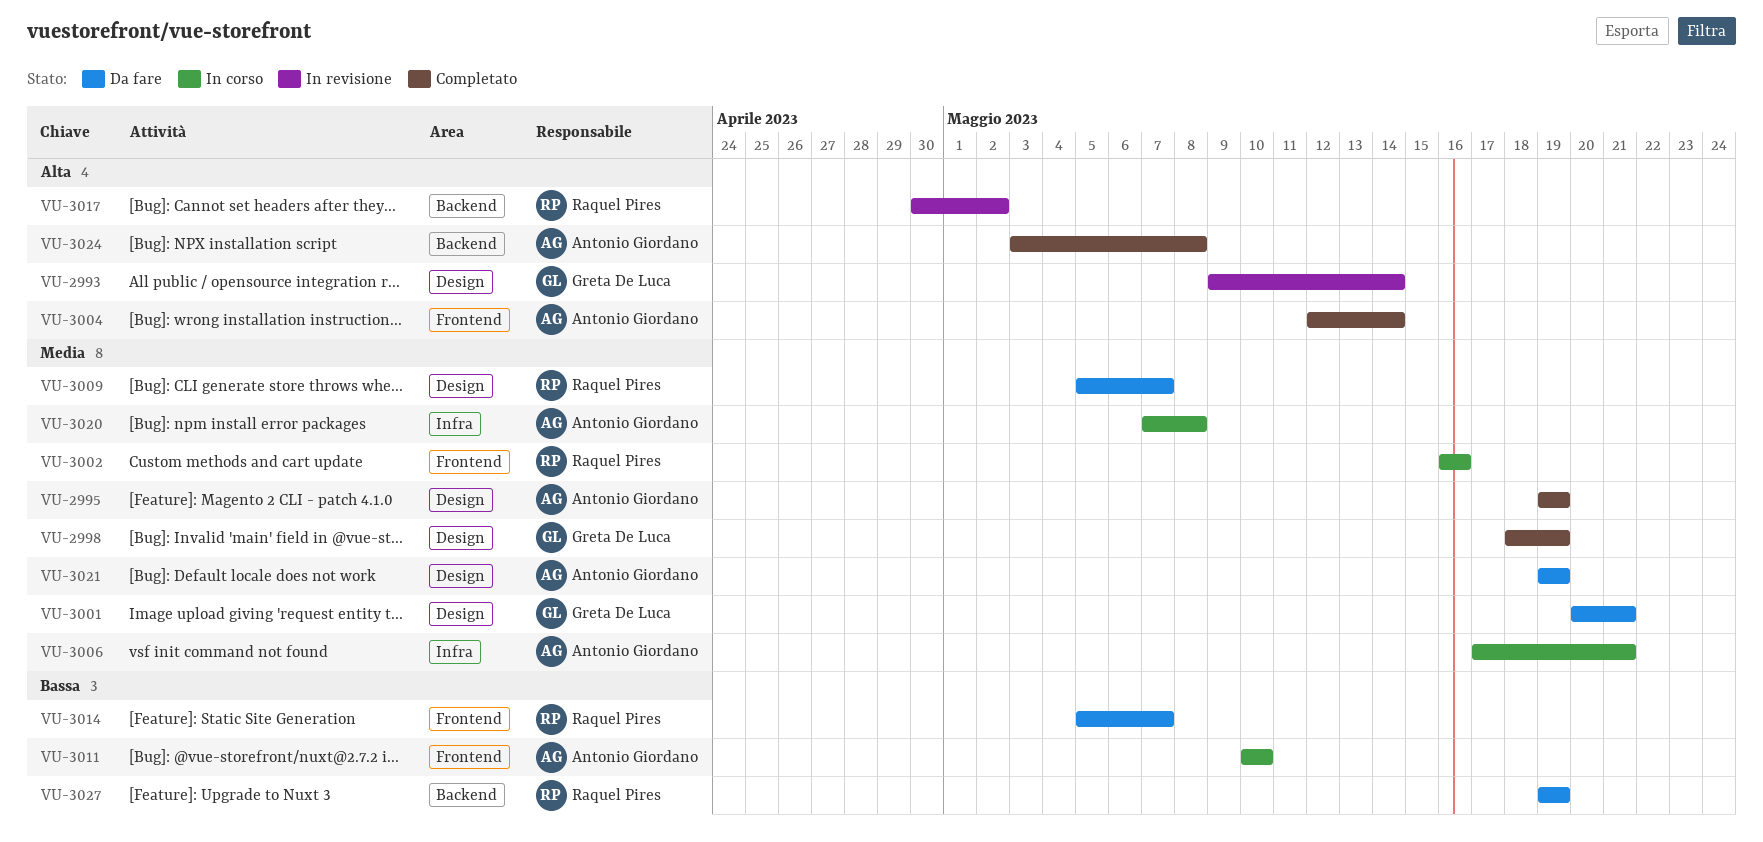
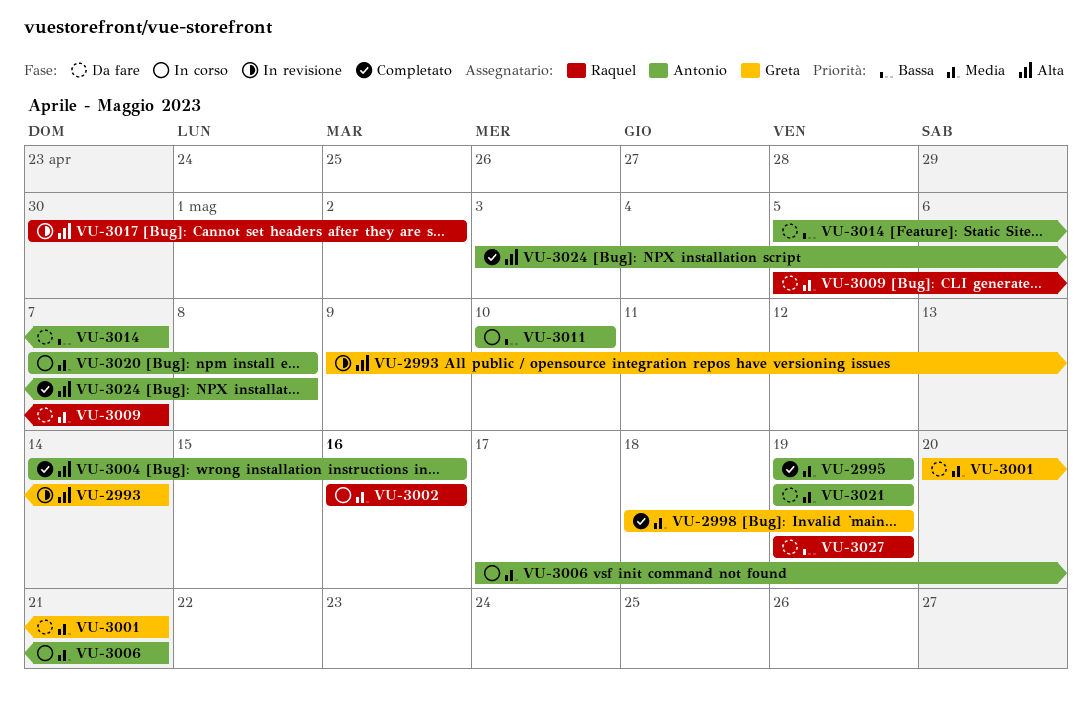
VU-3004, start: May 12 -> May 14
VU-3004, due: May 14 -> May 16
VU-3014, owner: Raquel Pires -> Antonio Giordano

